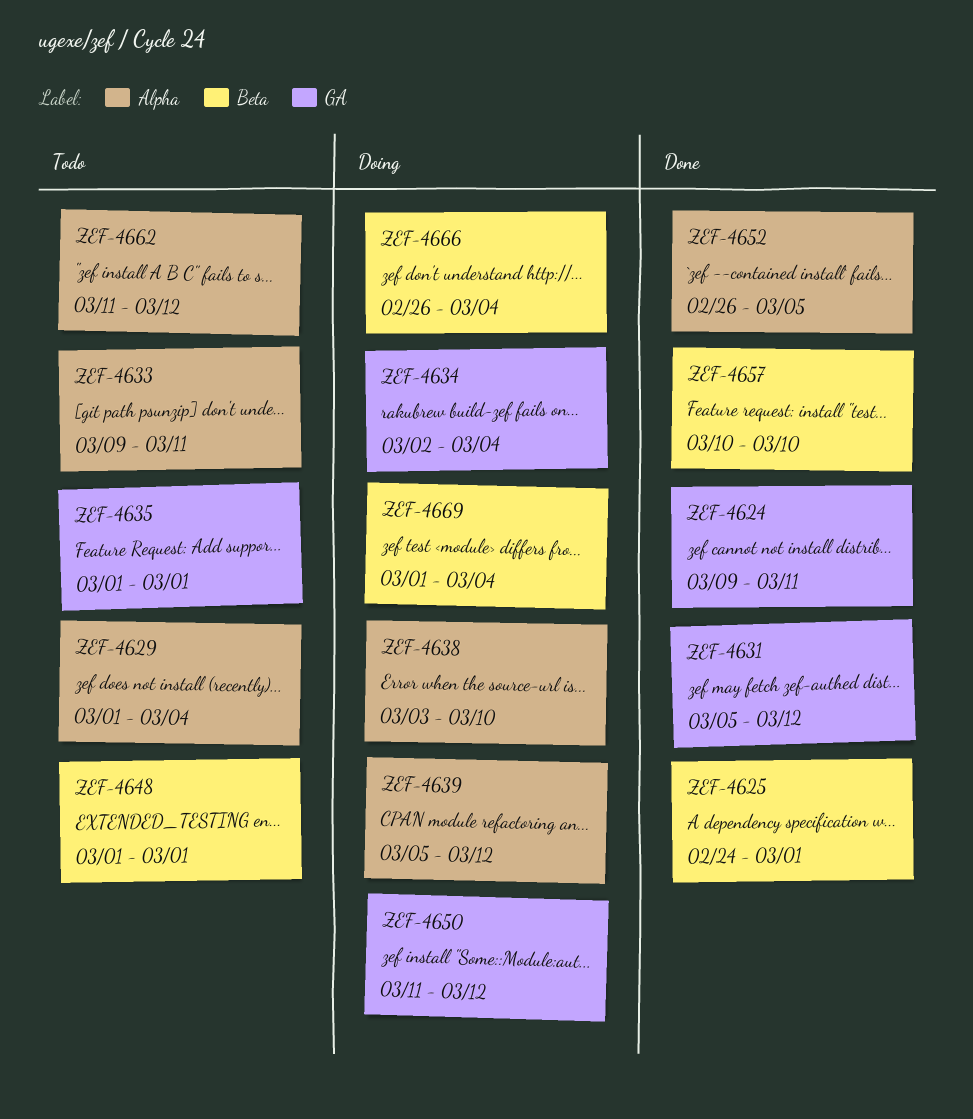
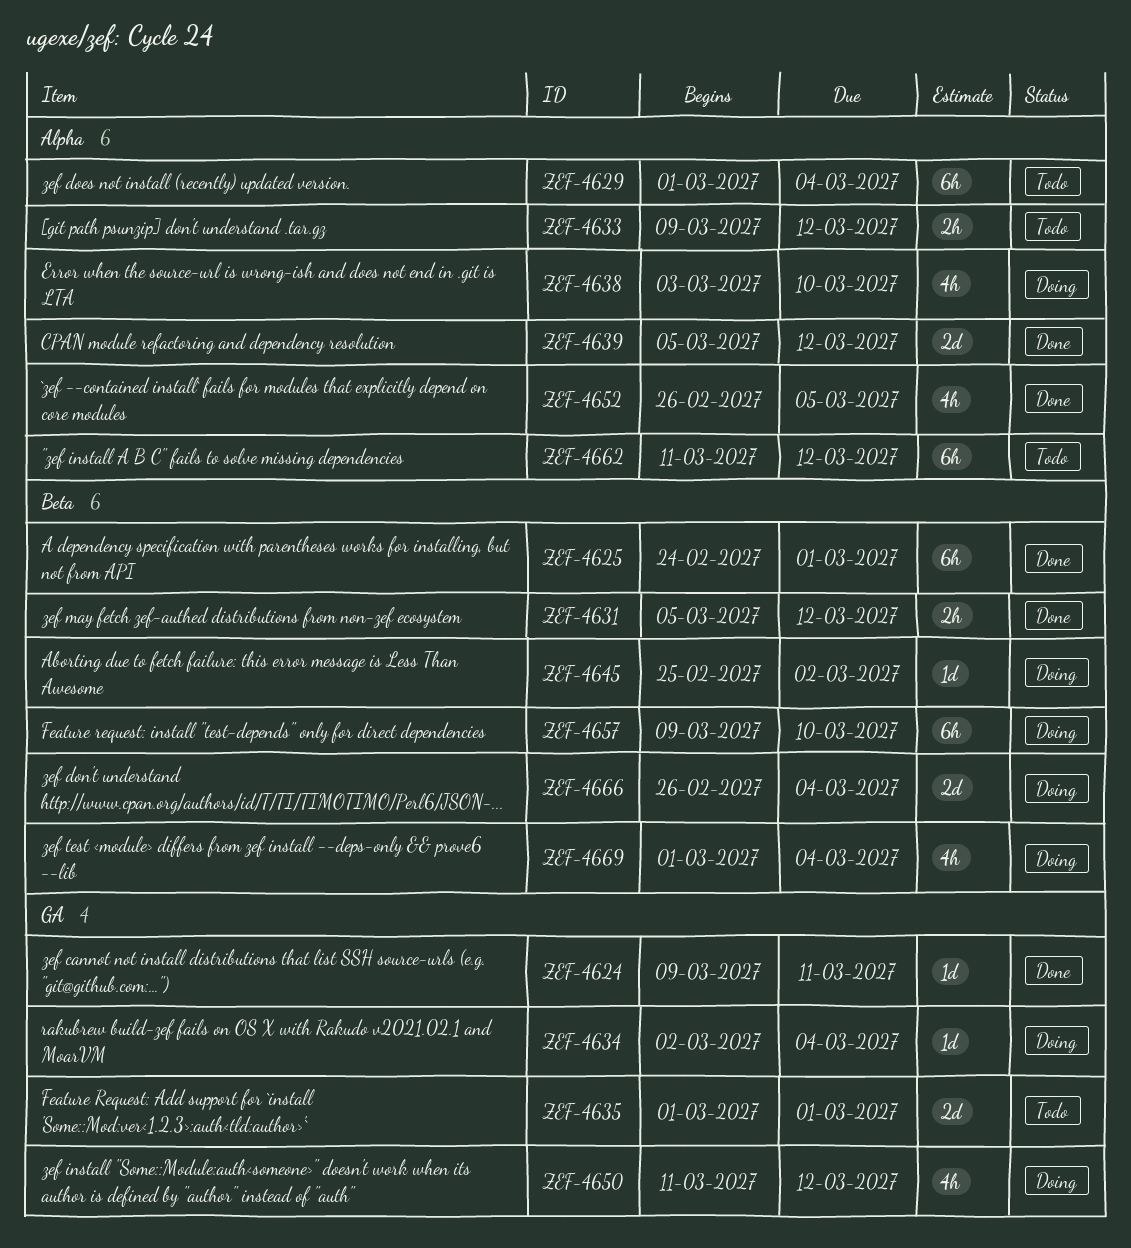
ZEF-4631, label: GA -> Beta
ZEF-4633, due: Mar 11 -> Mar 12
ZEF-4639, status: Doing -> Done
ZEF-4645: none -> present
ZEF-4648: present -> none
ZEF-4657, status: Done -> Doing
ZEF-4657, start: Mar 10 -> Mar 9

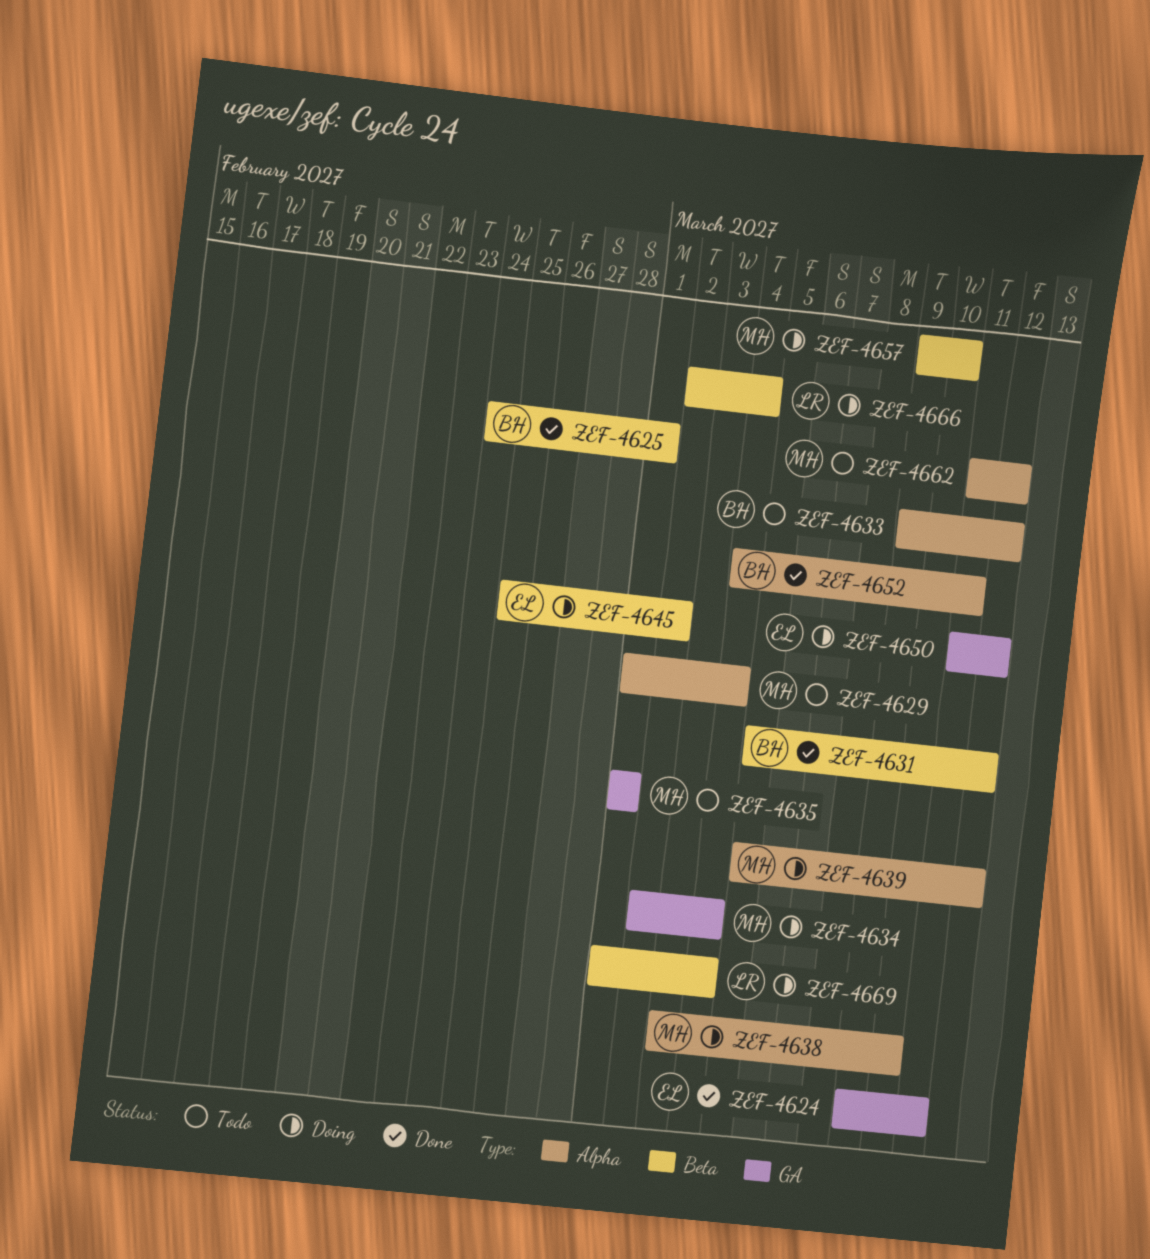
ZEF-4639, status: Done -> Doing
ZEF-4652, start: Feb 26 -> Mar 4
ZEF-4652, due: Mar 5 -> Mar 11
ZEF-4666, start: Feb 26 -> Mar 2

